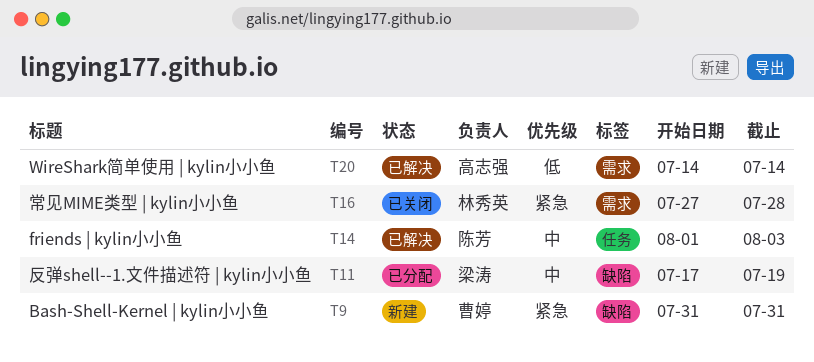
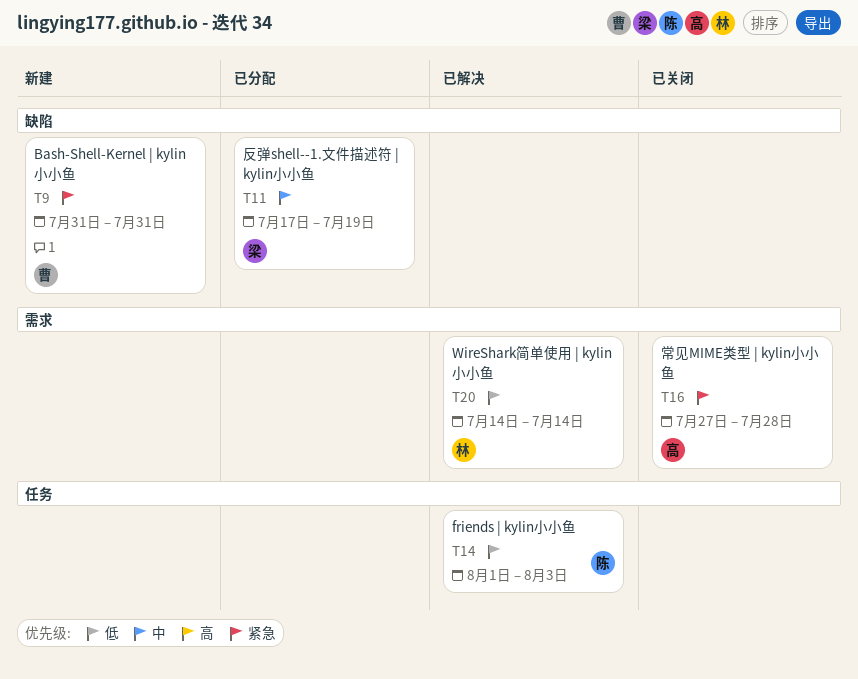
T14, priority: 中 -> 低
T16, owner: 林秀英 -> 高志强
T20, owner: 高志强 -> 林秀英

